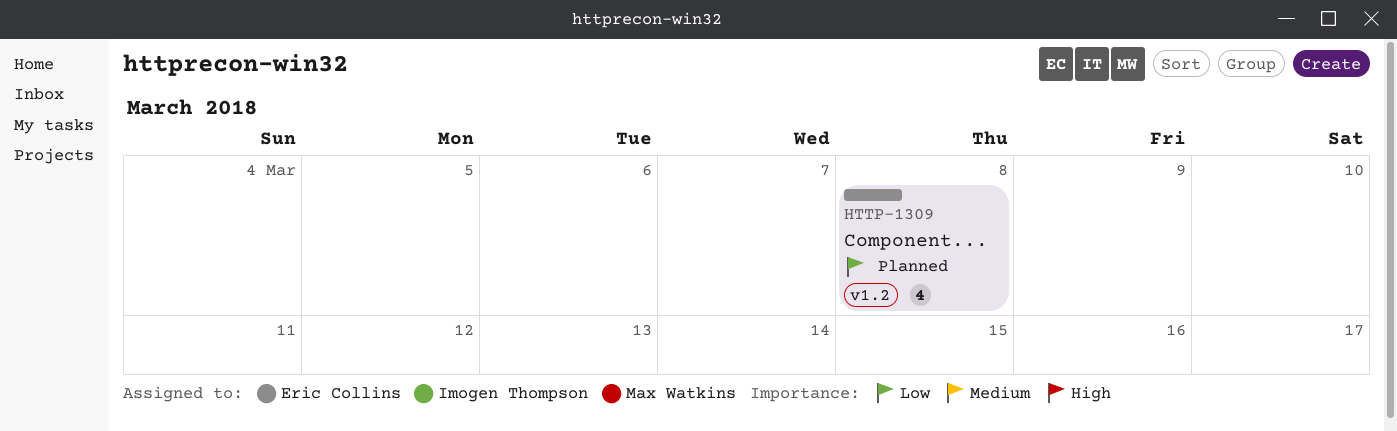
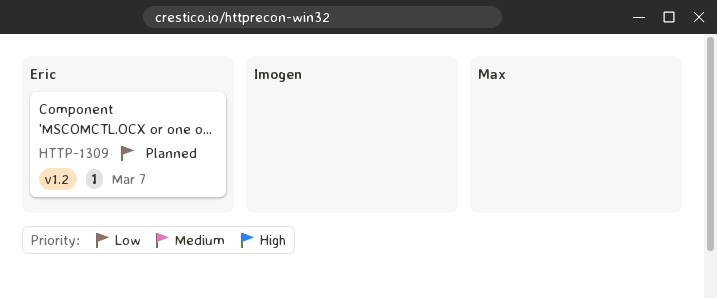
HTTP-1309, estimate: 4 -> 1
HTTP-1309, due: Mar 8 -> Mar 7

